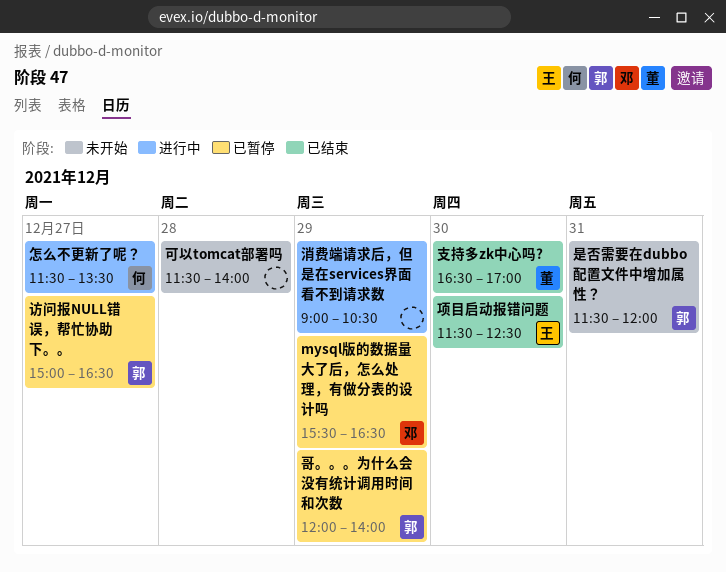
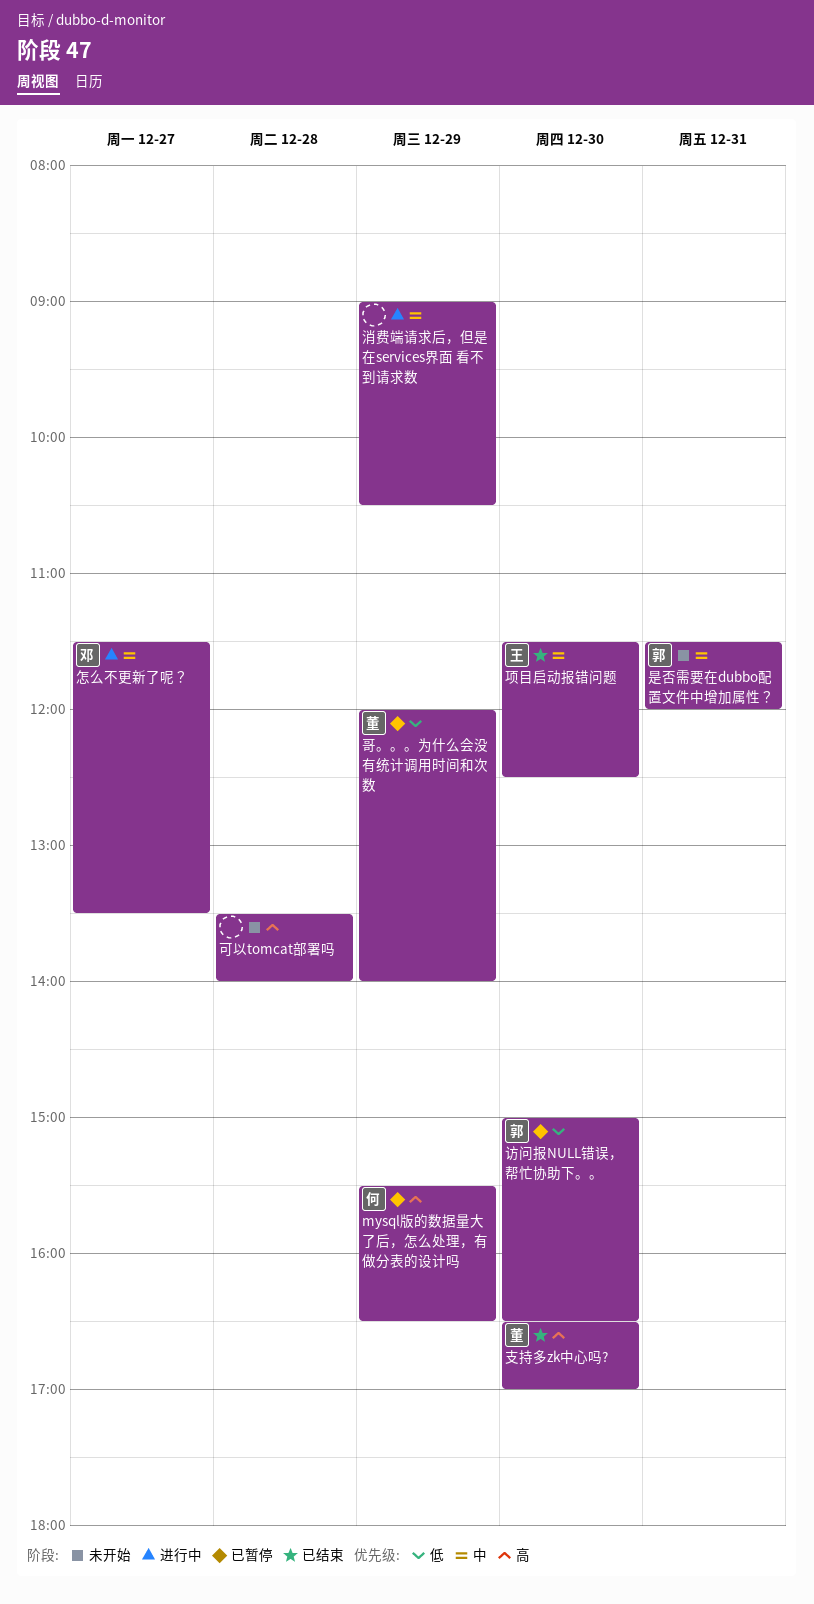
mysql版的数据量大了后，怎么处理，有做分表的设计吗, owner: 邓 -> 何
可以tomcat部署吗, begins: 11:30 -> 13:30
哥。。。为什么会没有统计调用时间和次数, owner: 郭 -> 董
怎么不更新了呢？, owner: 何 -> 邓
访问报NULL错误，帮忙协助下。。, day: Dec 27 -> Dec 30

